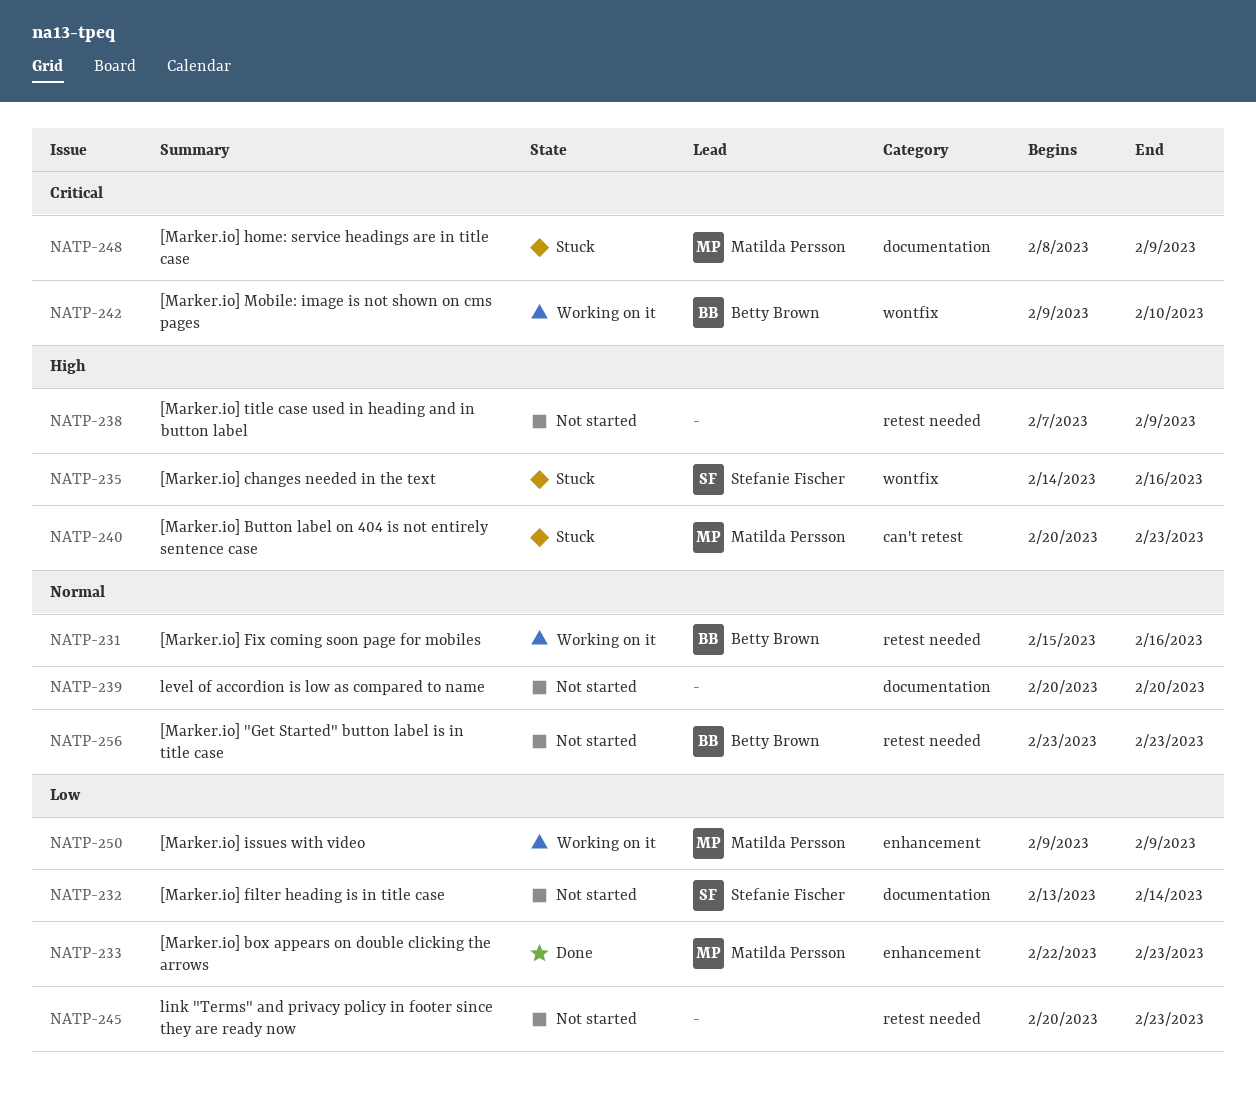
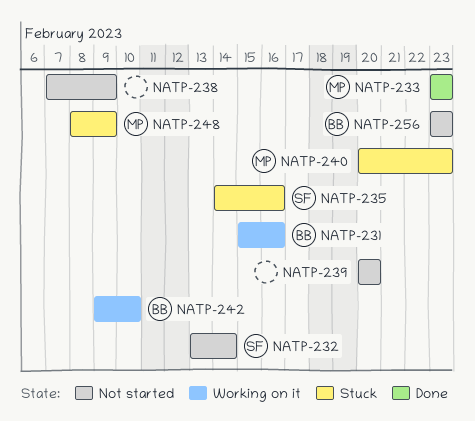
NATP-233, start: Feb 22 -> Feb 23
NATP-245: present -> none
NATP-250: present -> none

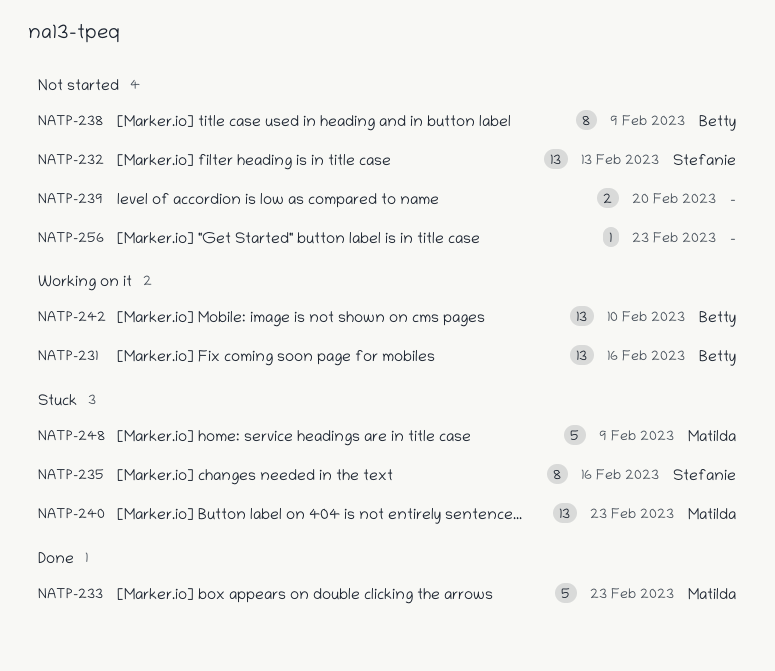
NATP-232, due: Feb 14 -> Feb 13
NATP-238, owner: none -> Betty
NATP-256, owner: Betty -> none

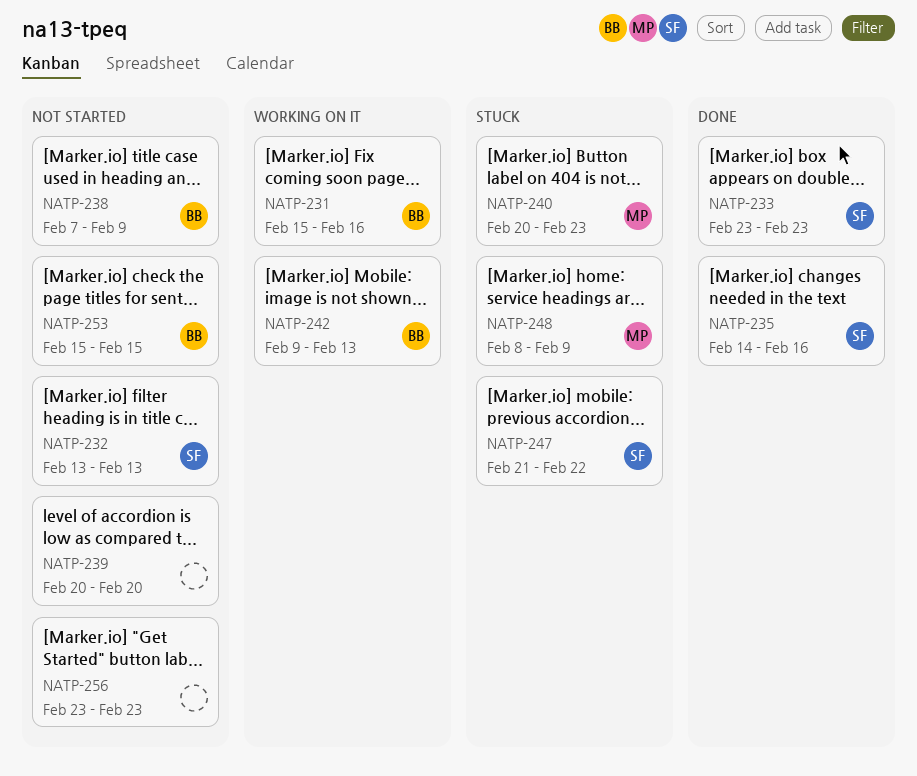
NATP-233, owner: Matilda -> Stefanie
NATP-235, status: Stuck -> Done
NATP-242, due: Feb 10 -> Feb 13
NATP-247: none -> present
NATP-253: none -> present

